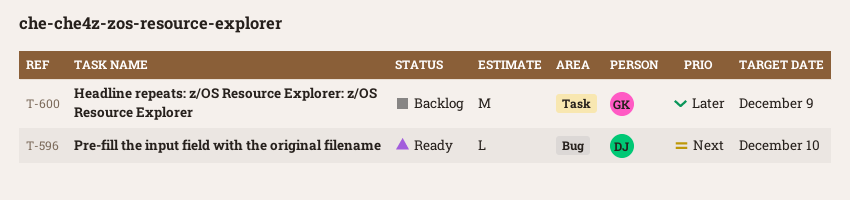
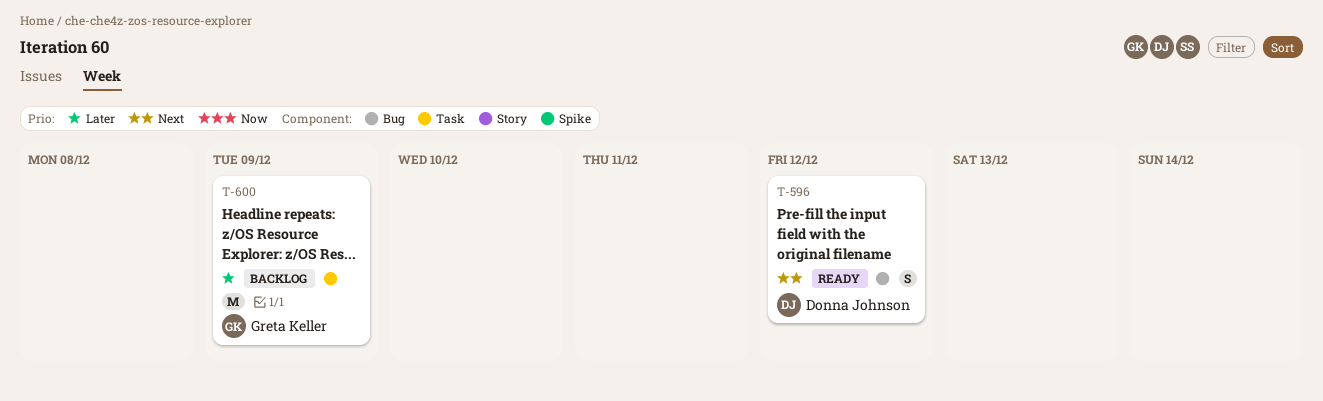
T-596, estimate: L -> S
T-596, due: Dec 10 -> Dec 12

